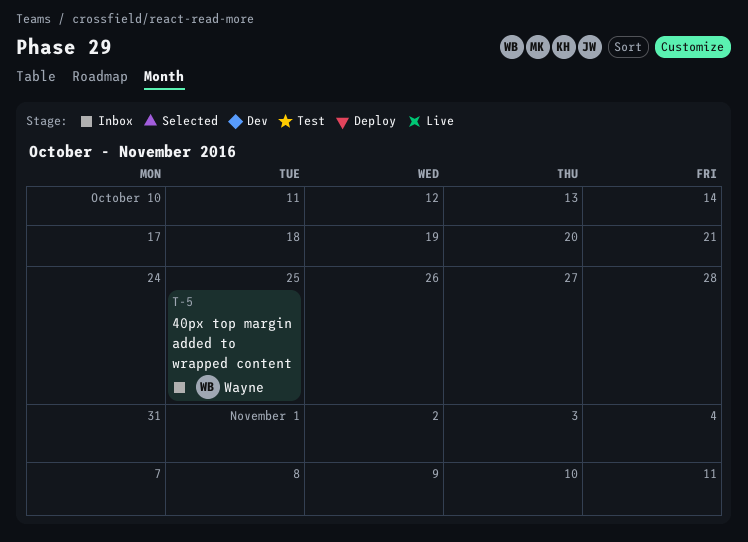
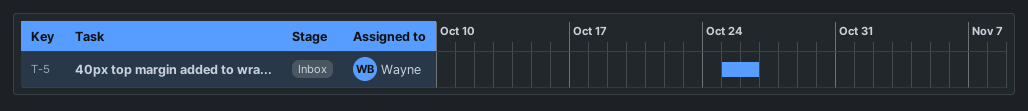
T-5, due: Oct 25 -> Oct 26

